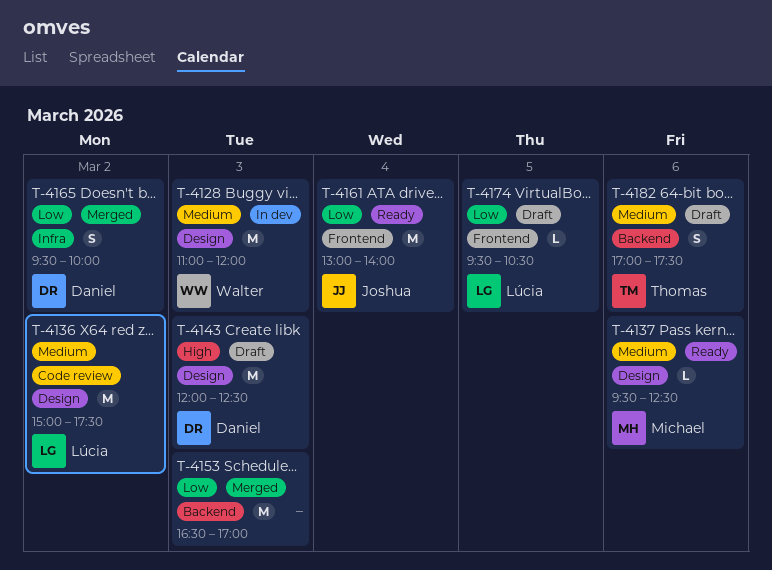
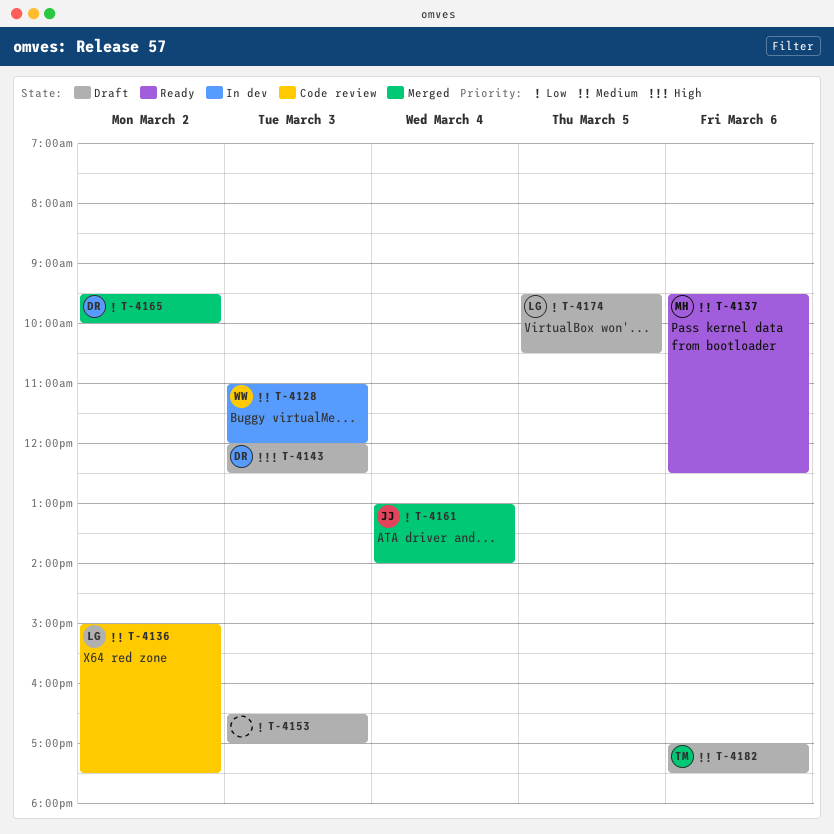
T-4153, status: Merged -> Draft
T-4161, status: Ready -> Merged

